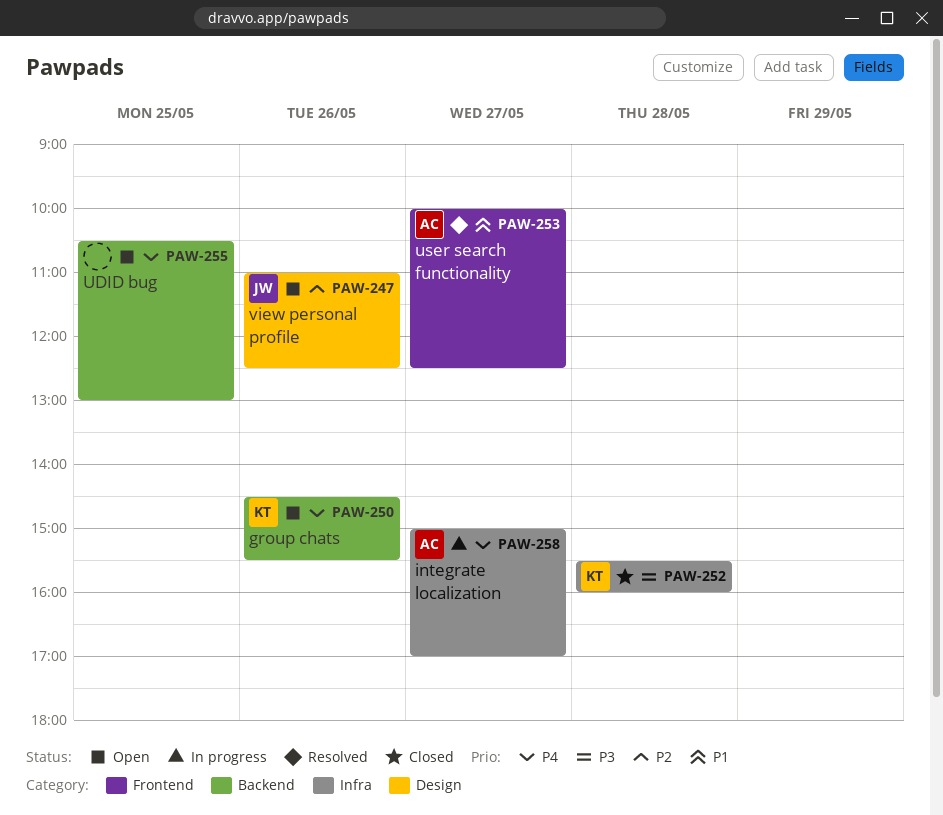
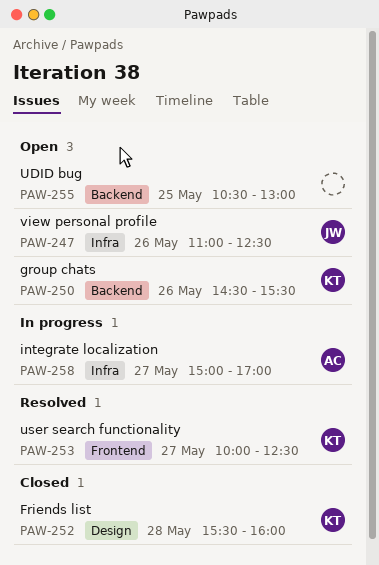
PAW-247, label: Design -> Infra
PAW-252, label: Infra -> Design
PAW-253, owner: AC -> KT

